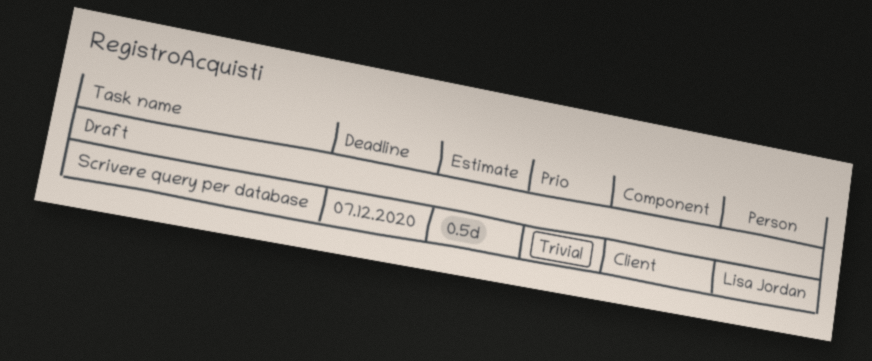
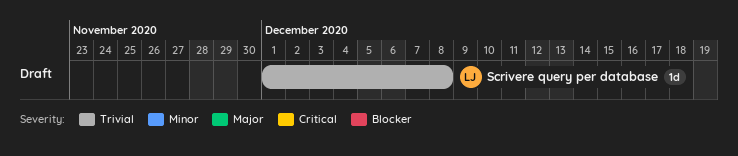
Scrivere query per database, estimate: 0.5d -> 1d
Scrivere query per database, due: Dec 7 -> Dec 8

